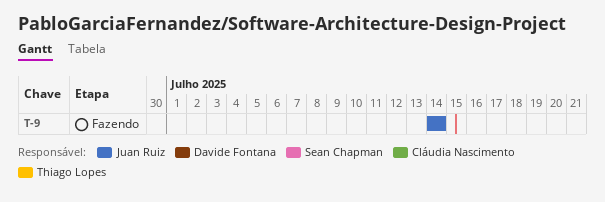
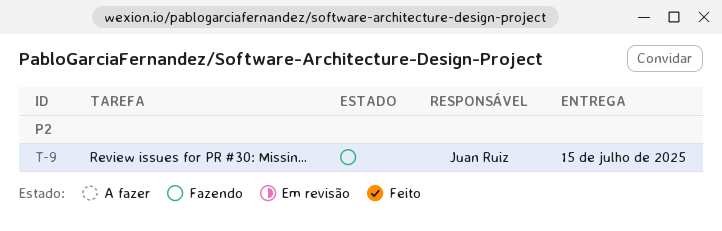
T-9, due: Jul 14 -> Jul 15

